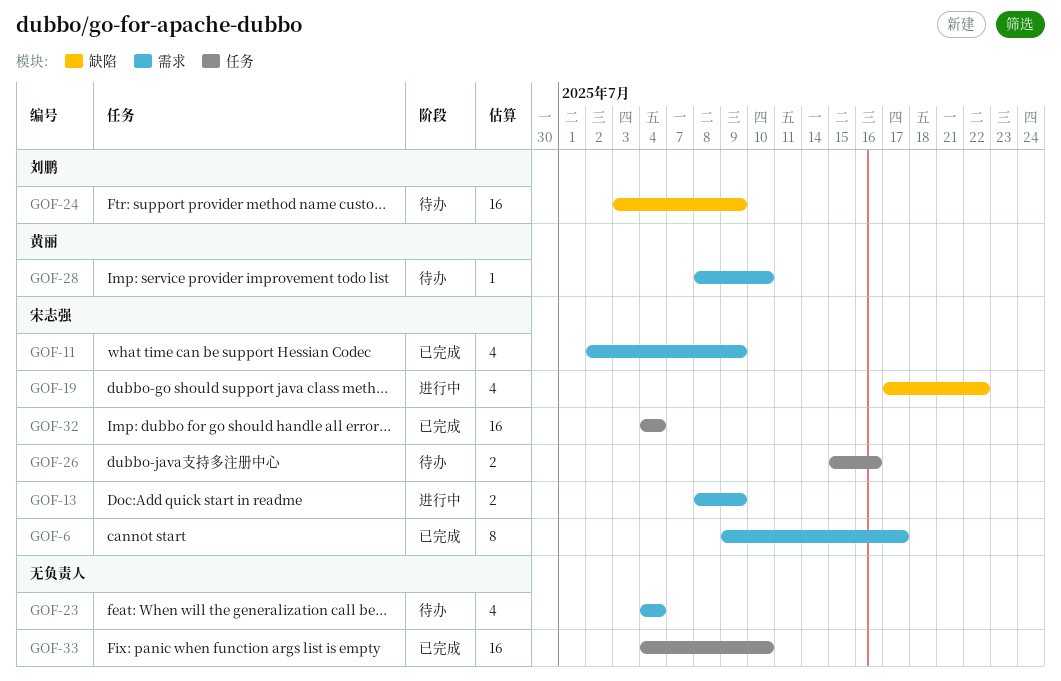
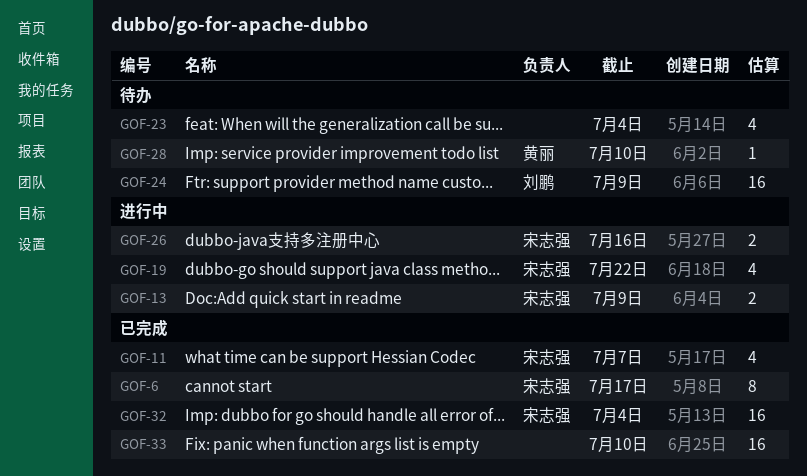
GOF-11, due: Jul 9 -> Jul 7
GOF-26, status: 待办 -> 进行中

